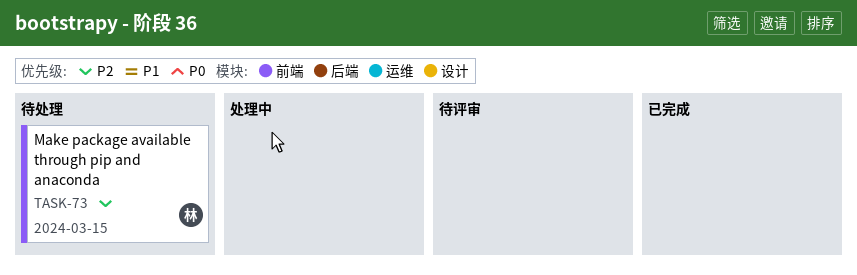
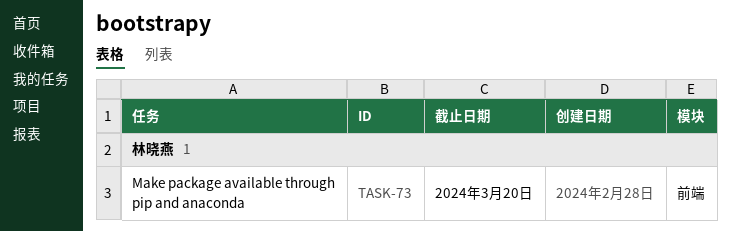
TASK-73, due: Mar 15 -> Mar 20

